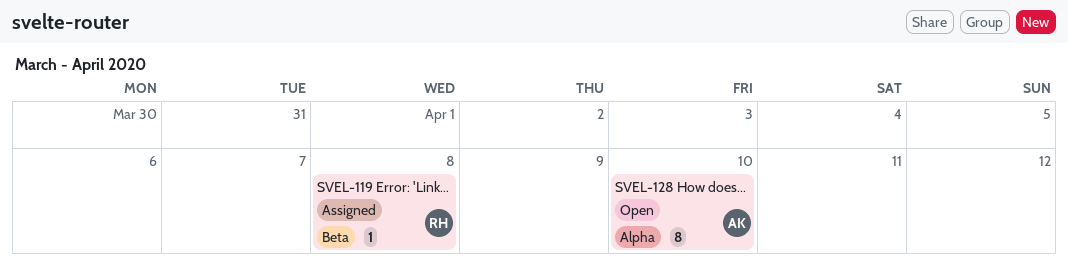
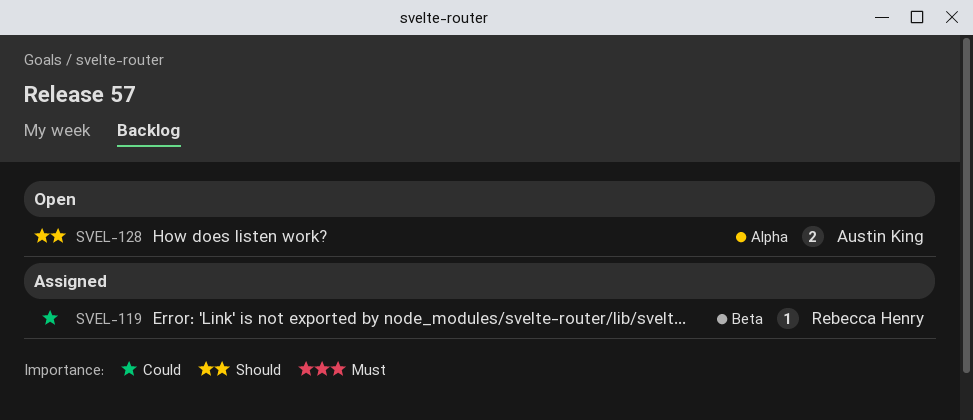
SVEL-128, estimate: 8 -> 2

